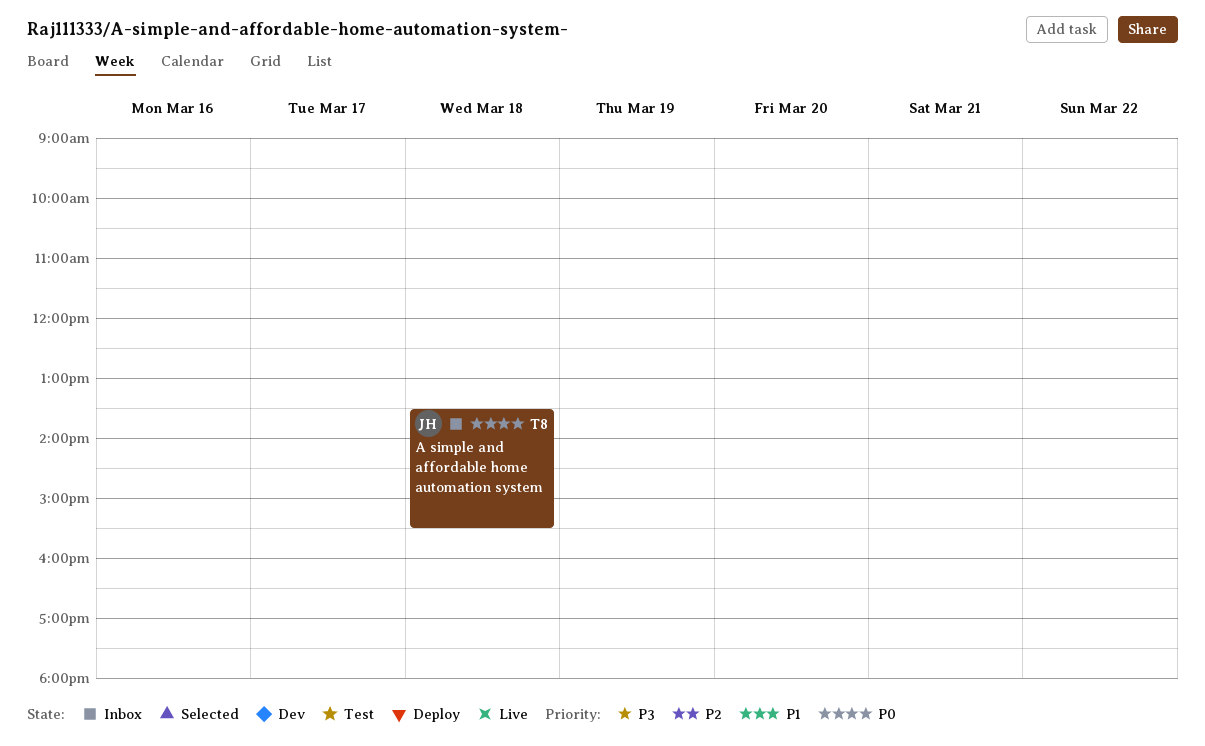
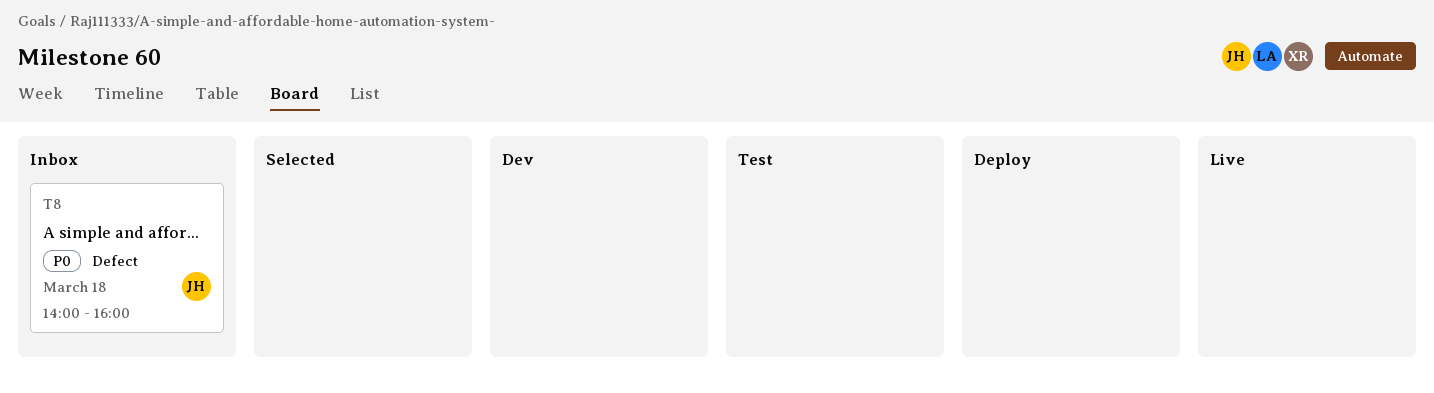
T8, begins: 13:30 -> 14:00
T8, ends: 15:30 -> 16:00

